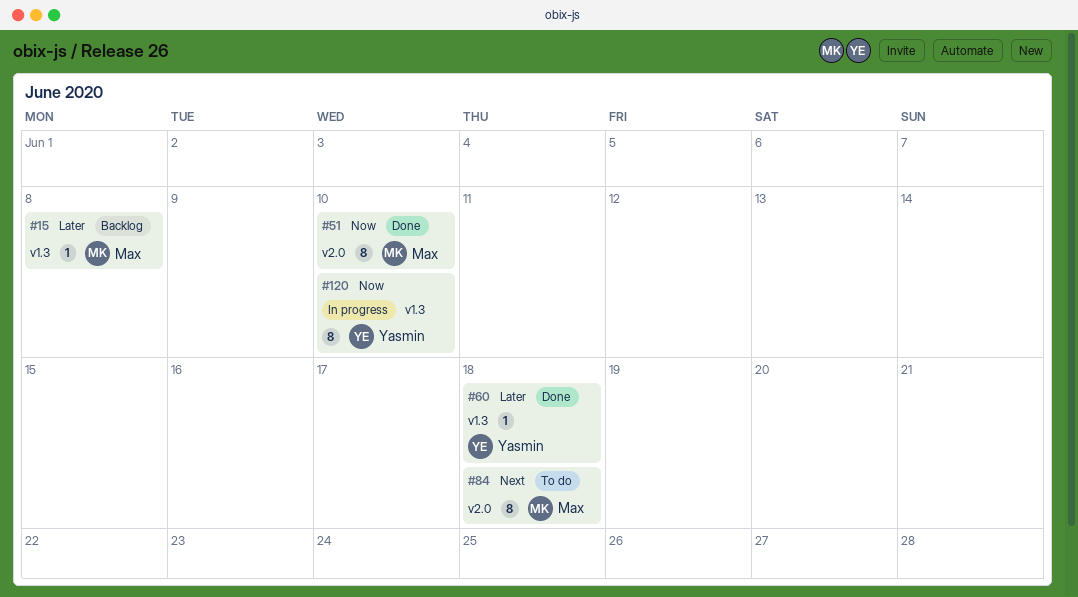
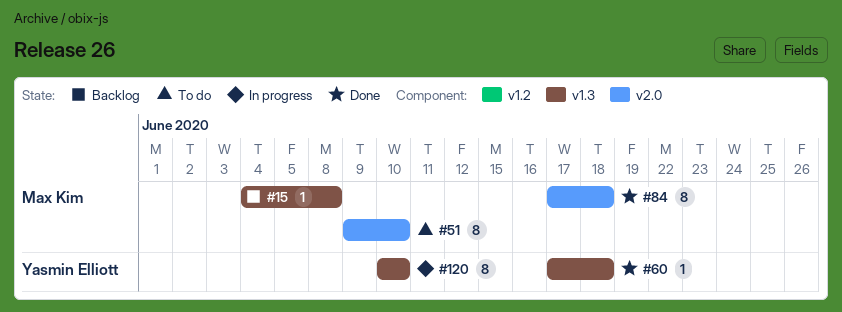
#51, status: Done -> To do
#84, status: To do -> Done

